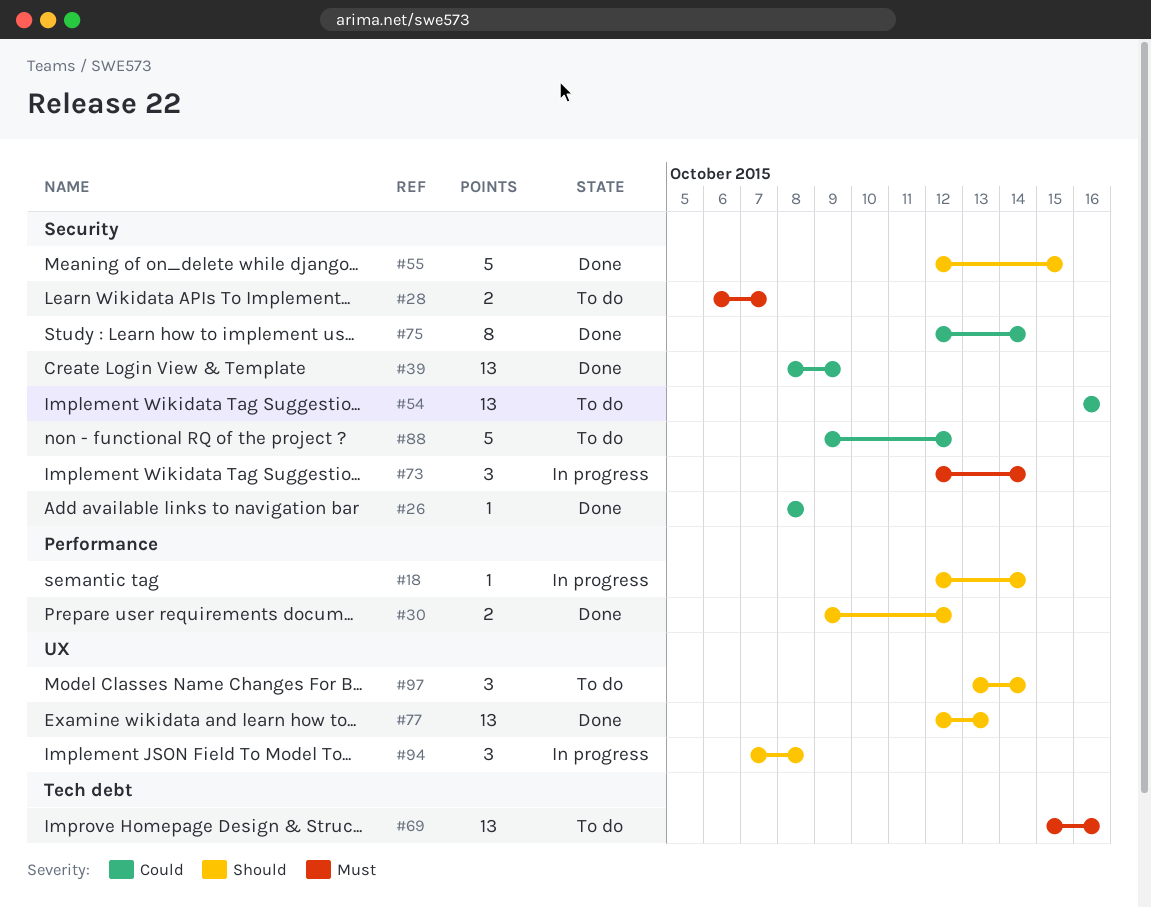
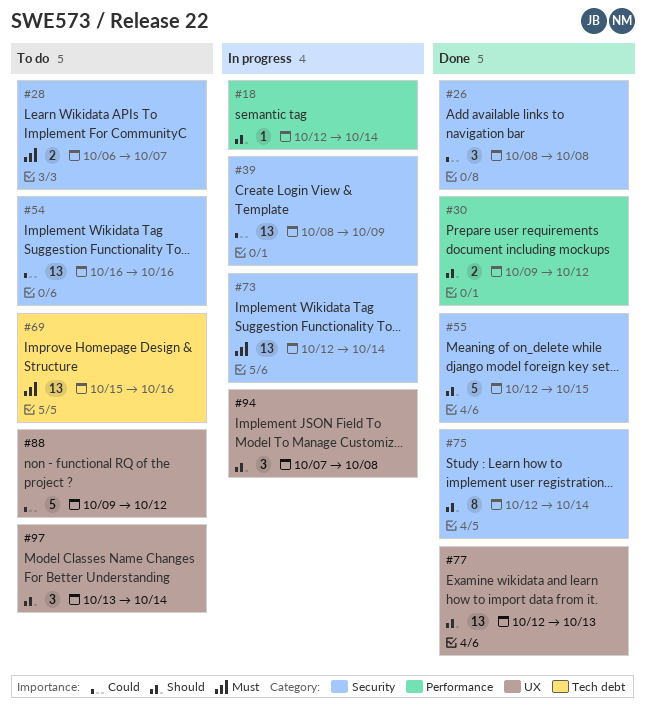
#26, estimate: 1 -> 3
#39, status: Done -> In progress
#73, estimate: 3 -> 13
#75, priority: Could -> Should
#88, label: Security -> UX

